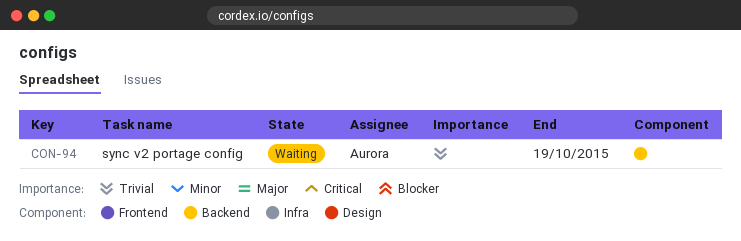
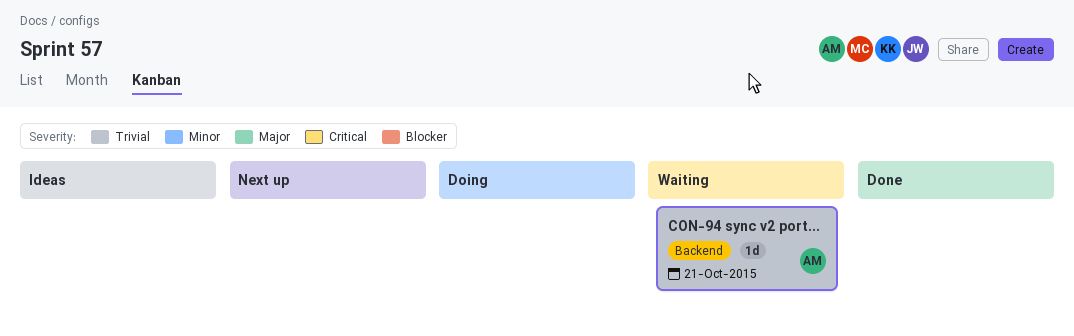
CON-94, due: Oct 19 -> Oct 21

